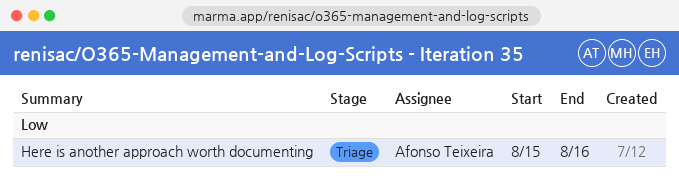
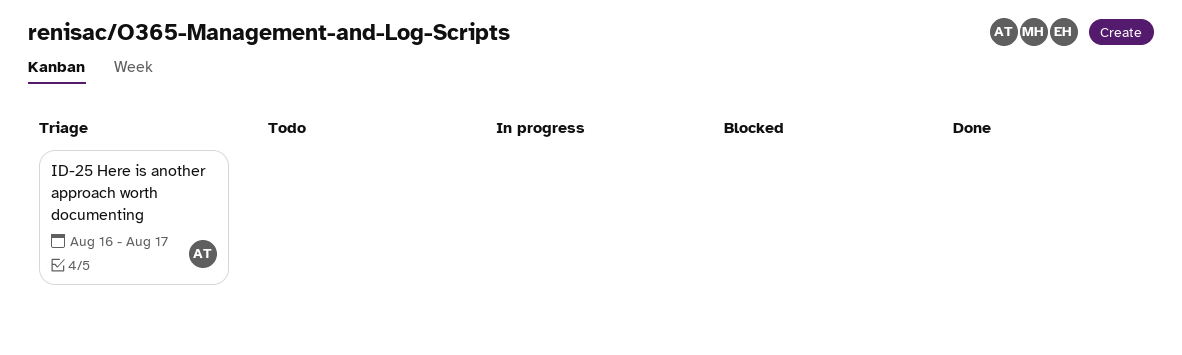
Here is another approach worth documenting, start: Aug 15 -> Aug 16
Here is another approach worth documenting, due: Aug 16 -> Aug 17

